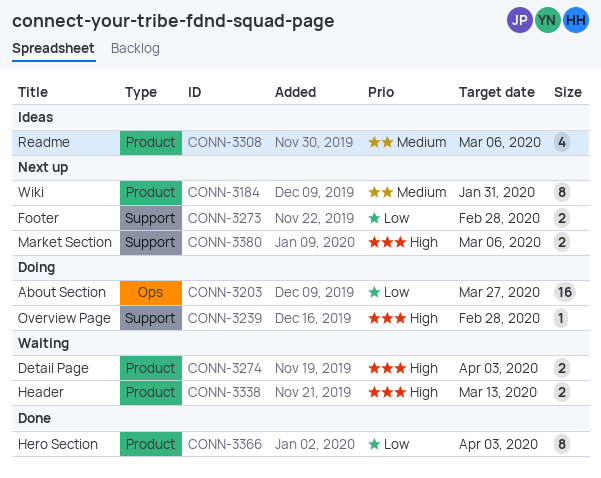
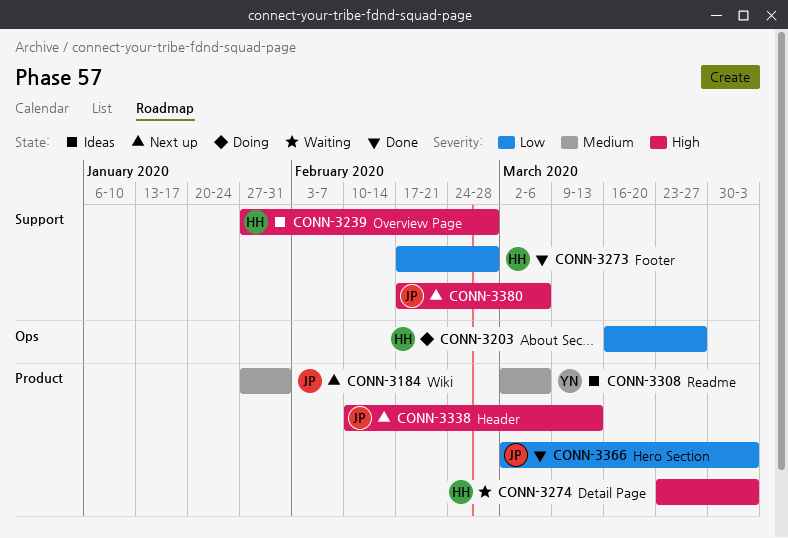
CONN-3239, status: Doing -> Ideas
CONN-3273, status: Next up -> Done
CONN-3338, status: Waiting -> Next up

